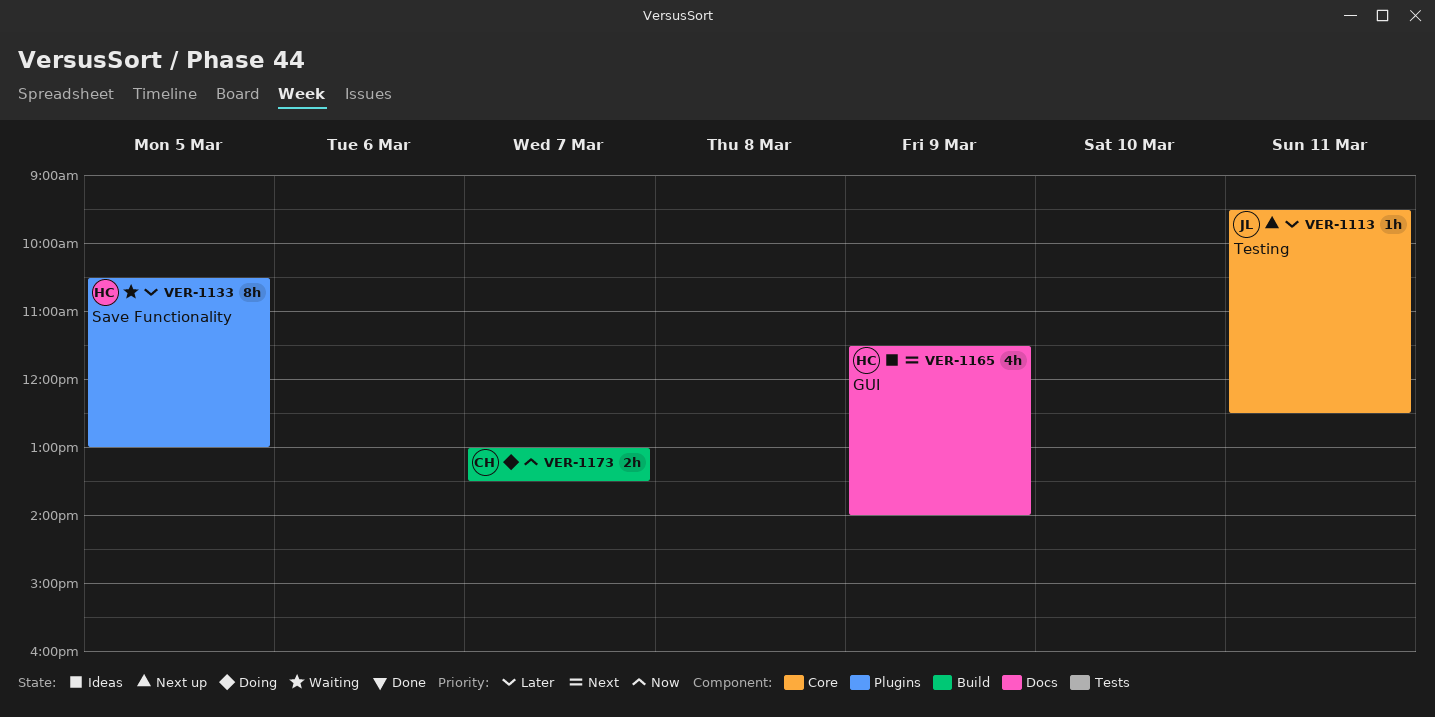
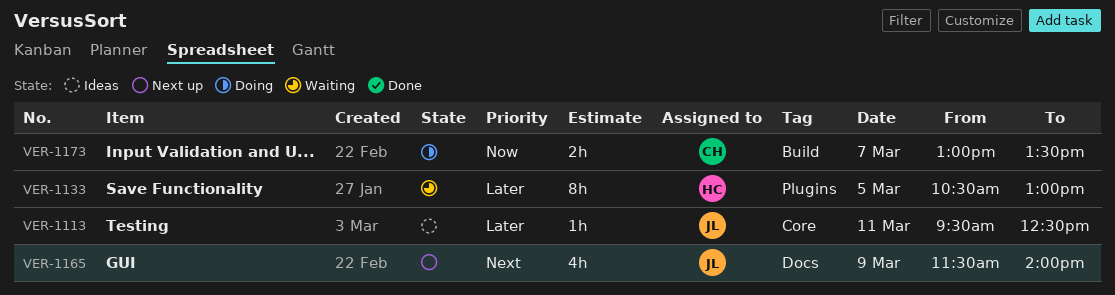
VER-1113, status: Next up -> Ideas
VER-1165, status: Ideas -> Next up
VER-1165, owner: HC -> JL

